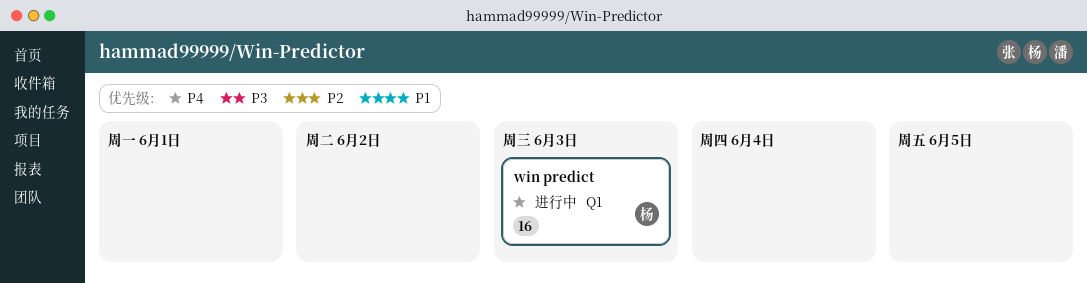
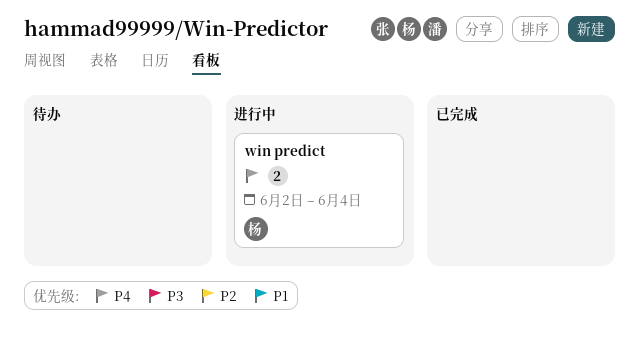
win predict, estimate: 16 -> 2
win predict, due: Jun 3 -> Jun 4

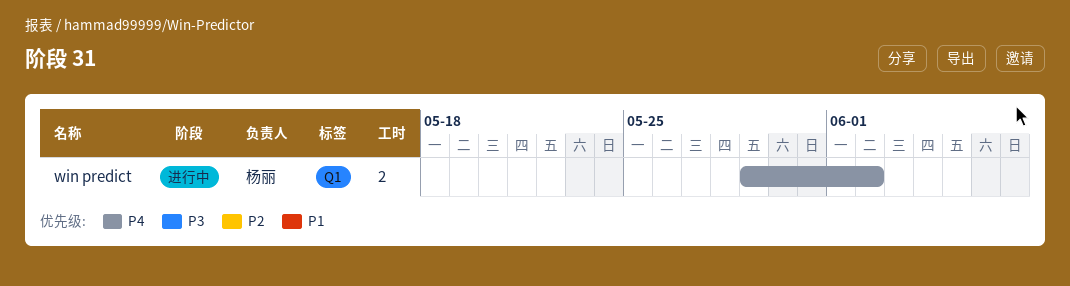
win predict, start: Jun 2 -> May 29
win predict, due: Jun 4 -> Jun 2

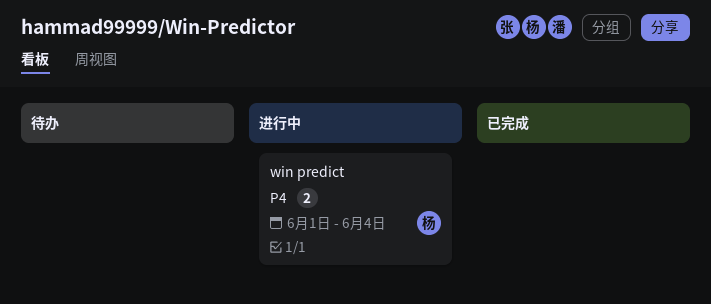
win predict, start: May 29 -> Jun 1
win predict, due: Jun 2 -> Jun 4

